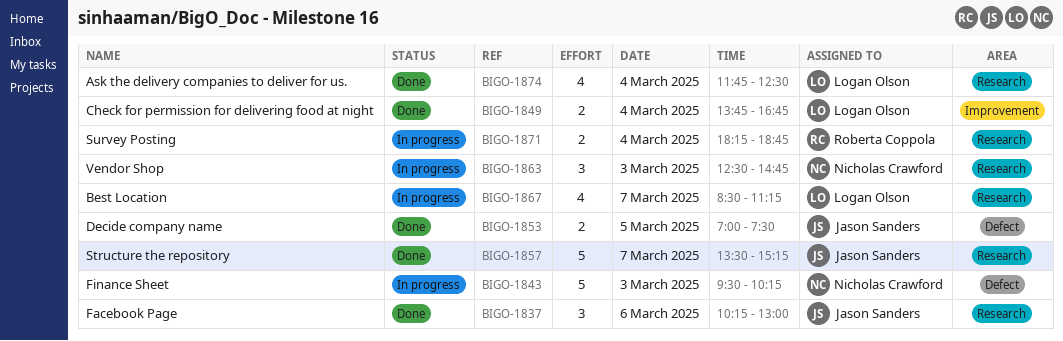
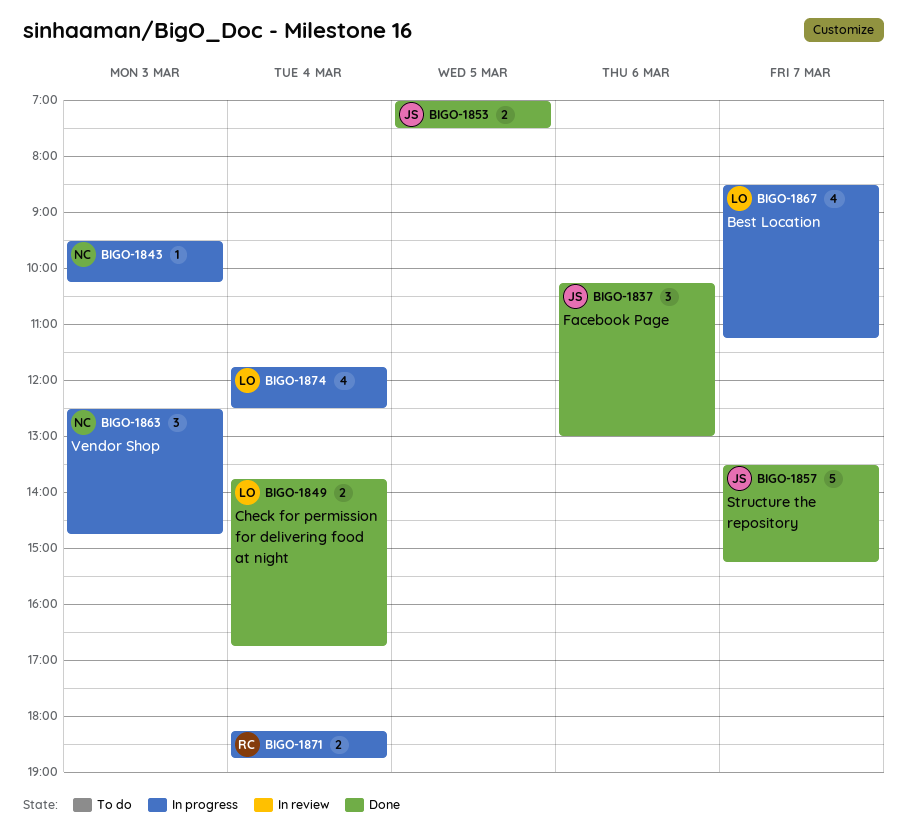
BIGO-1843, estimate: 5 -> 1
BIGO-1874, status: Done -> In progress

